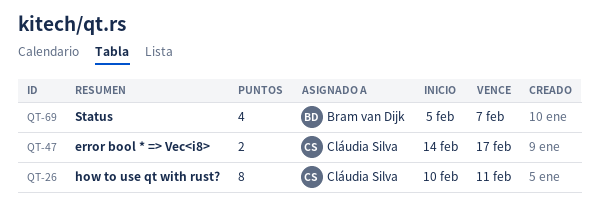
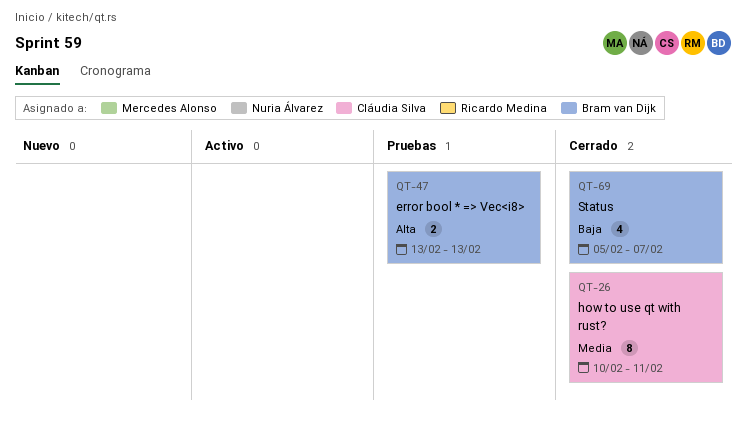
QT-47, owner: Cláudia Silva -> Bram van Dijk
QT-47, start: Feb 14 -> Feb 13
QT-47, due: Feb 17 -> Feb 13

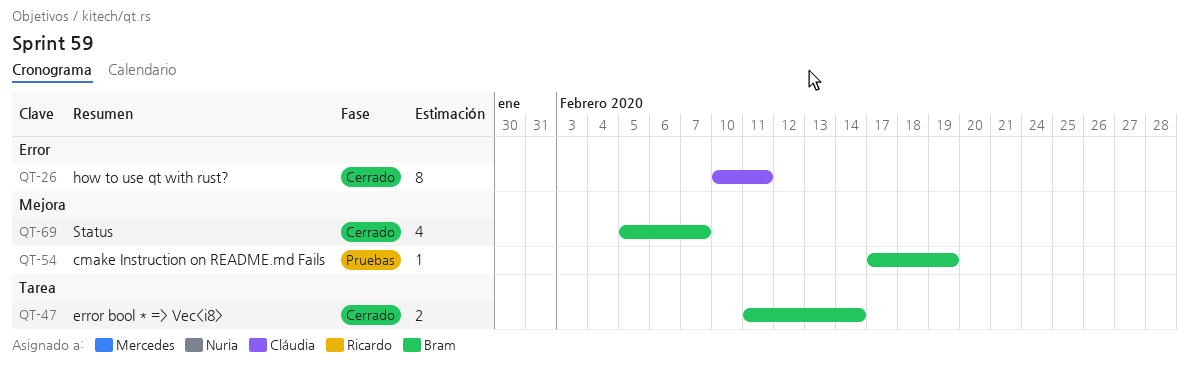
QT-47, status: Pruebas -> Cerrado
QT-47, start: Feb 13 -> Feb 11
QT-47, due: Feb 13 -> Feb 14
QT-54: none -> present

